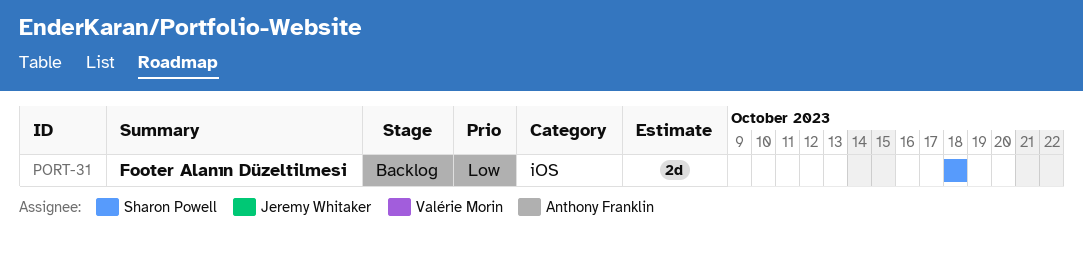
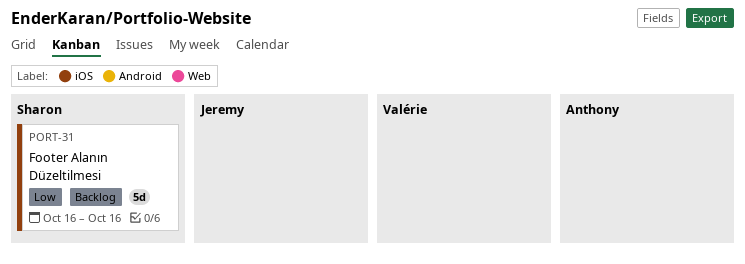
PORT-31, estimate: 2d -> 5d
PORT-31, start: Oct 18 -> Oct 16
PORT-31, due: Oct 18 -> Oct 16

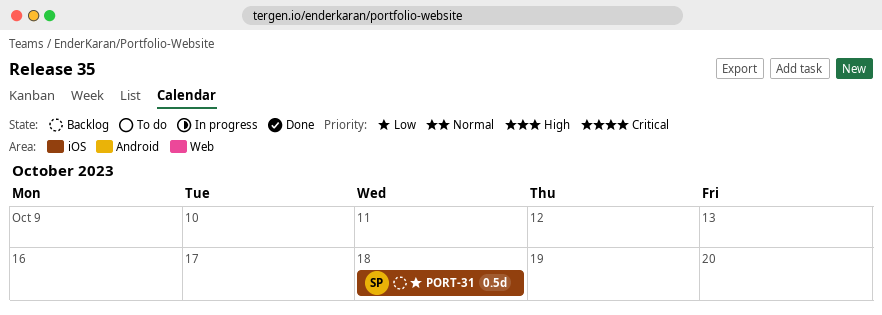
PORT-31, estimate: 5d -> 0.5d
PORT-31, start: Oct 16 -> Oct 18
PORT-31, due: Oct 16 -> Oct 18

